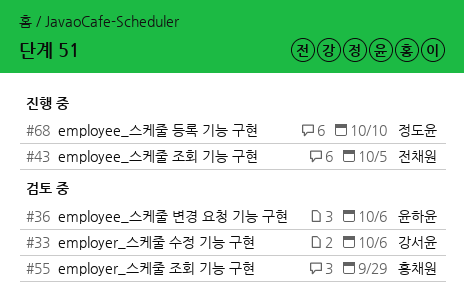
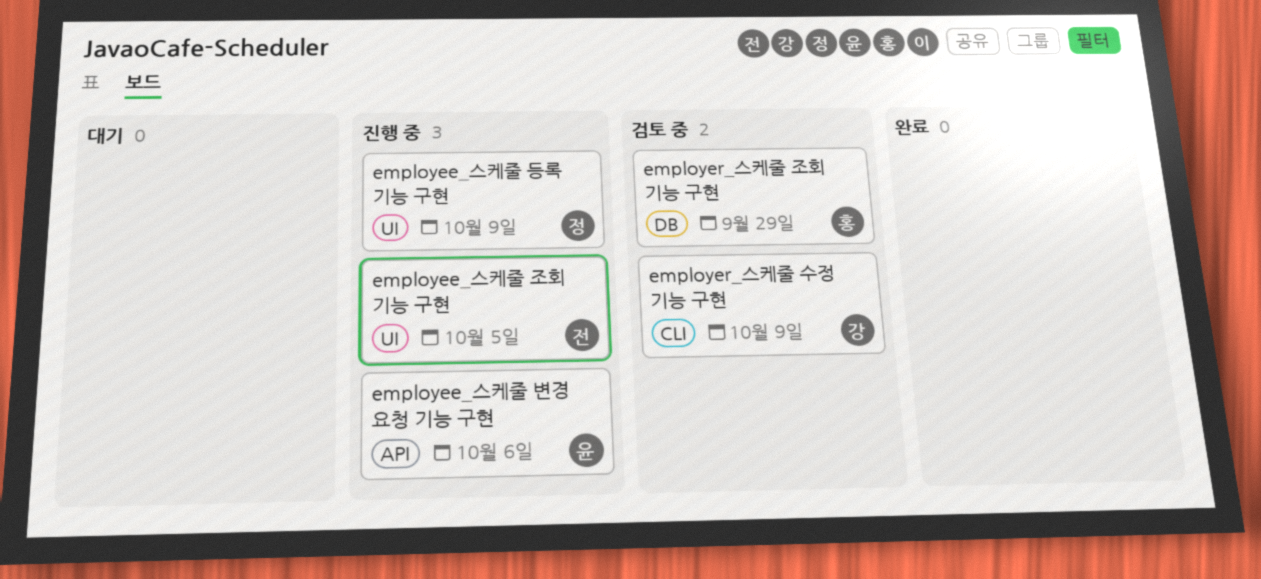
employee_스케줄 등록 기능 구현, due: Oct 10 -> Oct 9
employee_스케줄 변경 요청 기능 구현, status: 검토 중 -> 진행 중
employer_스케줄 수정 기능 구현, due: Oct 6 -> Oct 9

